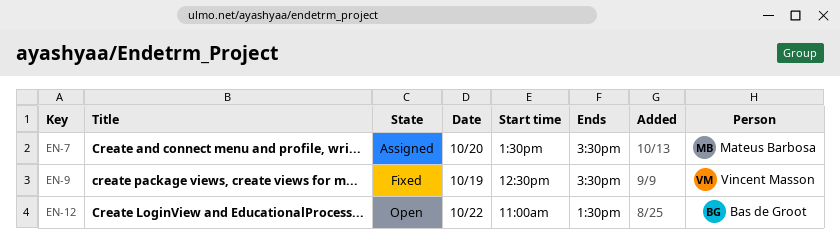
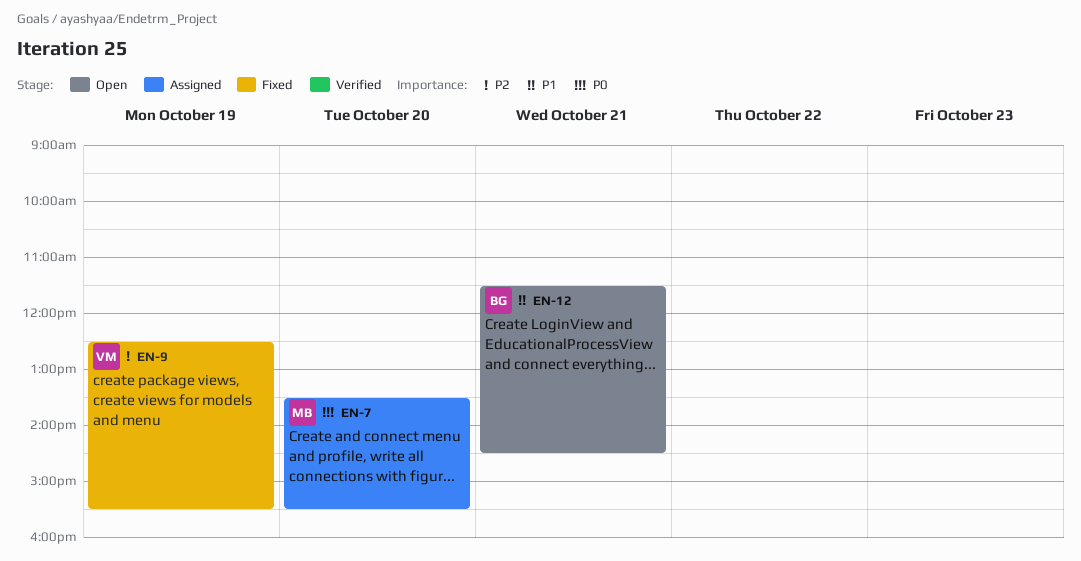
EN-12, day: Oct 22 -> Oct 21
EN-12, begins: 11:00 -> 11:30
EN-12, ends: 13:30 -> 14:30

